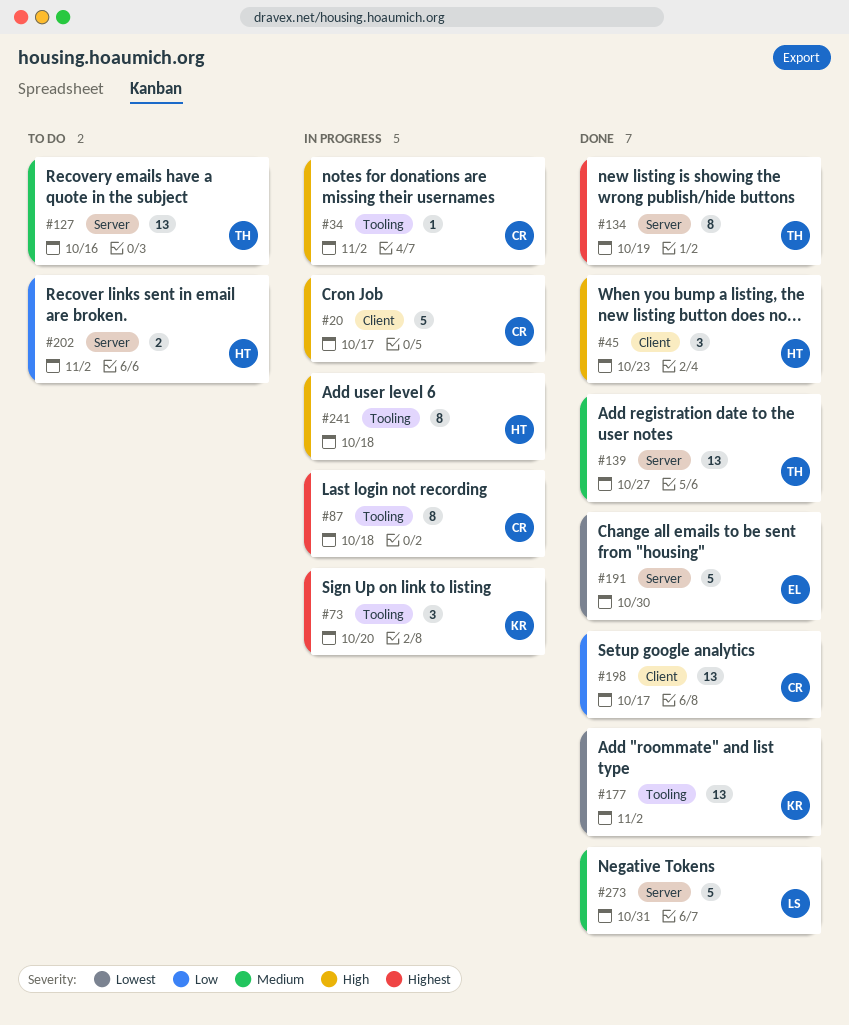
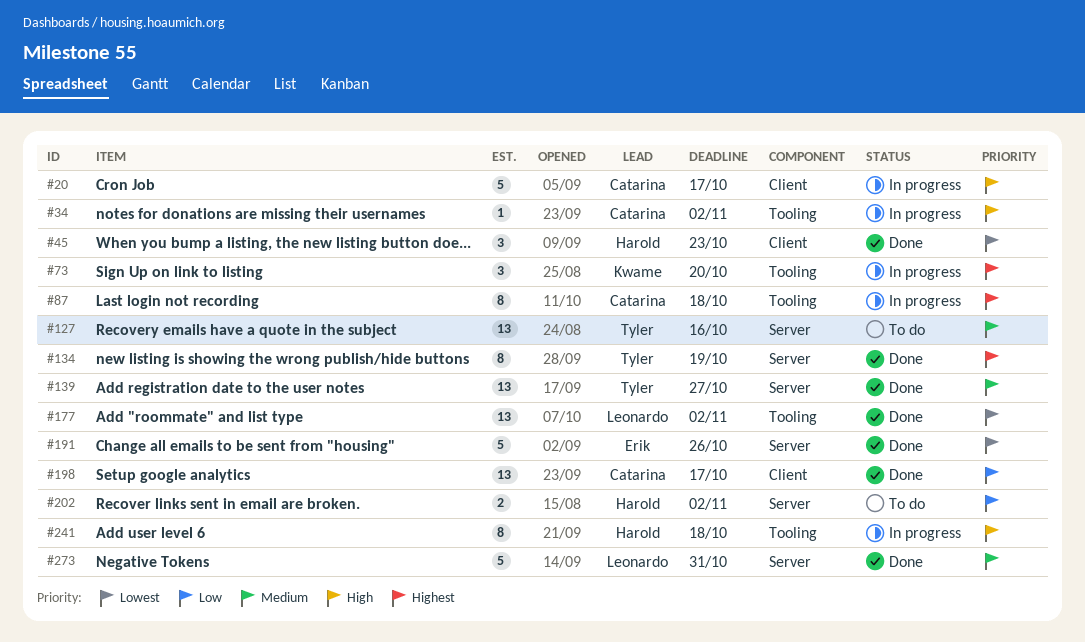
#45, priority: High -> Lowest
#177, owner: Kwame -> Leonardo
#191, due: Oct 30 -> Oct 26

